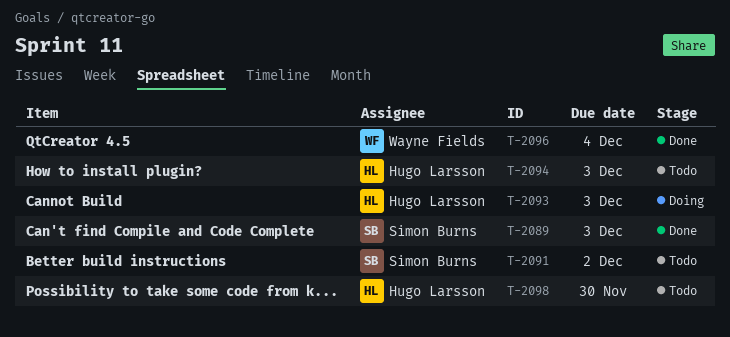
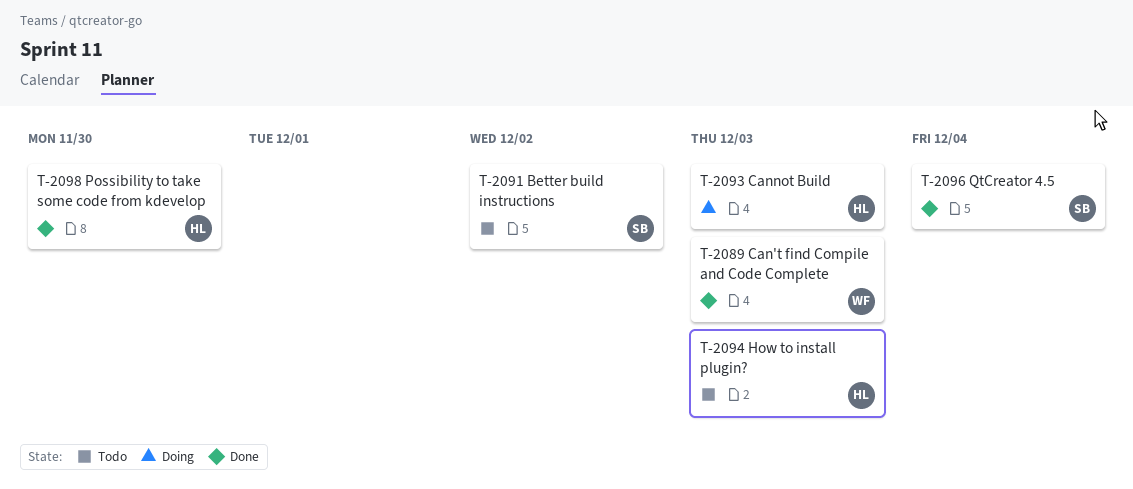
T-2089, owner: Simon Burns -> Wayne Fields
T-2096, owner: Wayne Fields -> Simon Burns
T-2098, status: Todo -> Done

